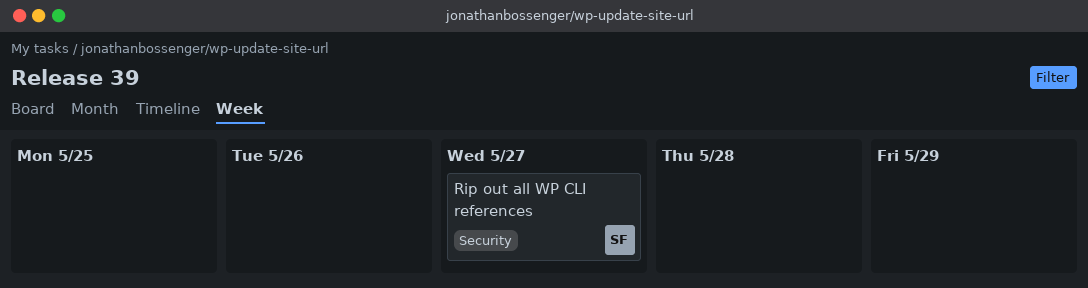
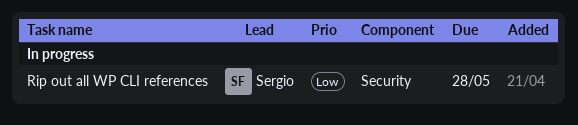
Rip out all WP CLI references, due: May 27 -> May 28

